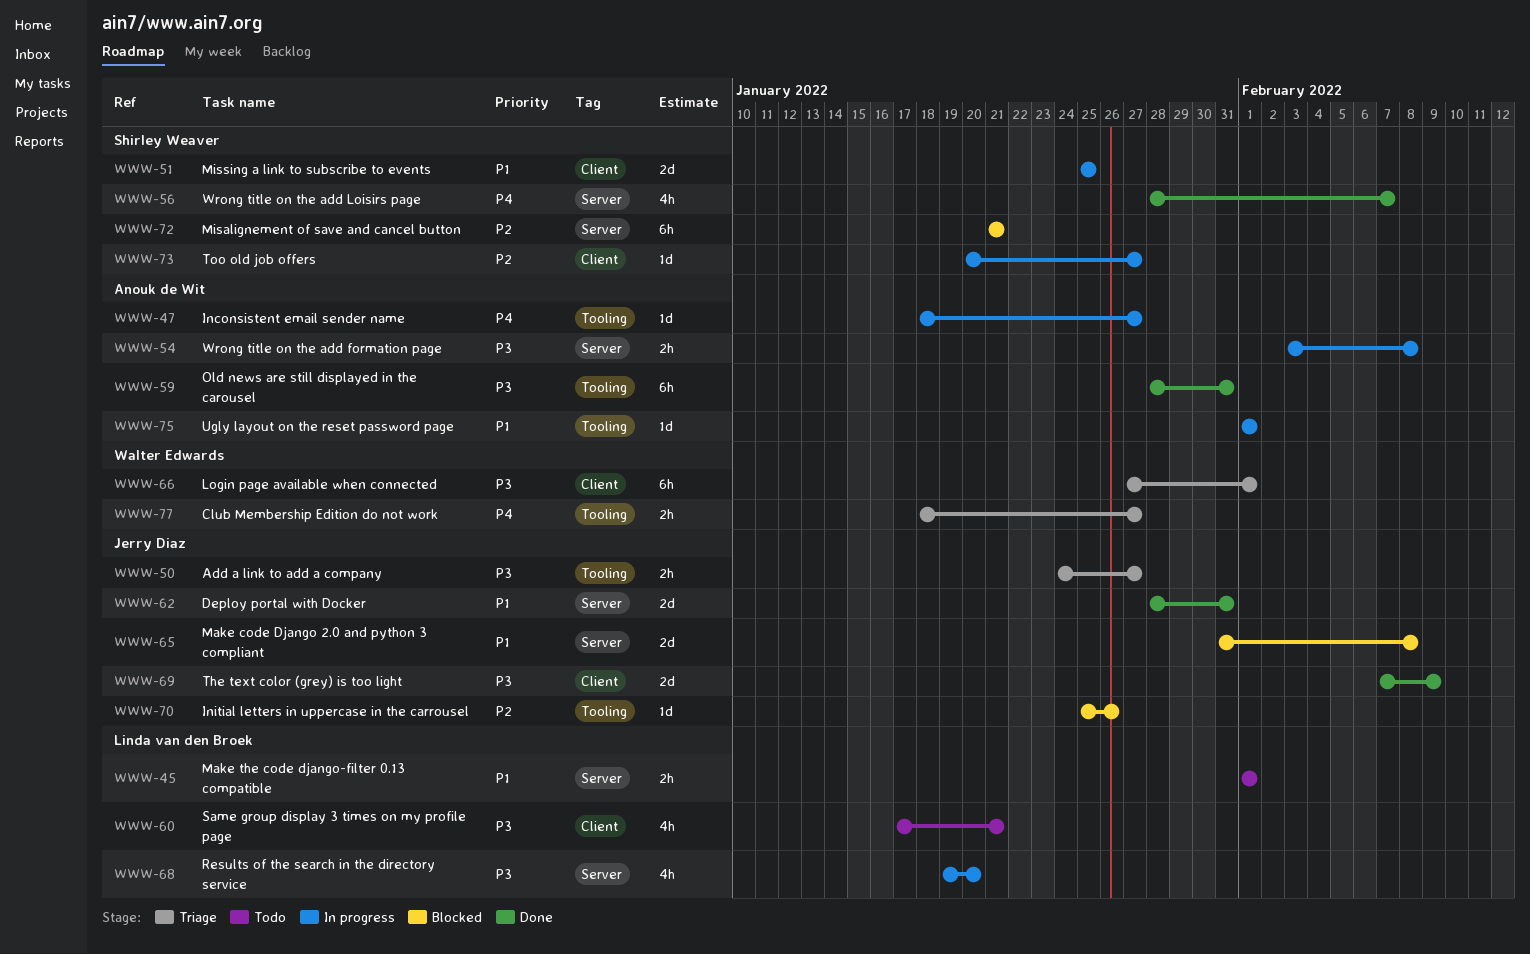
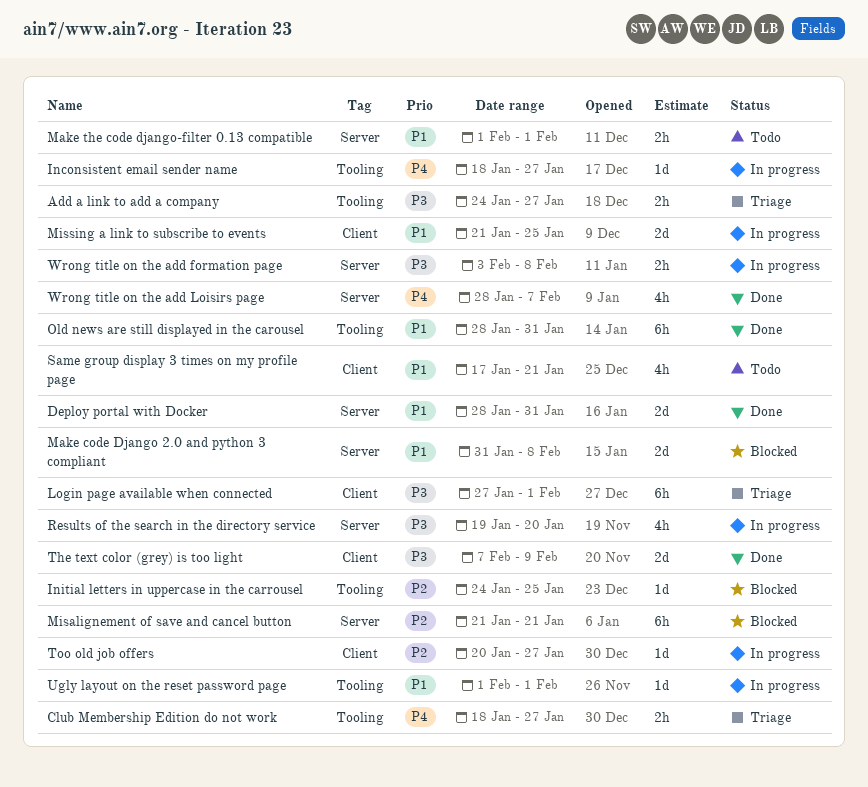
Initial letters in uppercase in the carrousel, start: Jan 25 -> Jan 24
Initial letters in uppercase in the carrousel, due: Jan 26 -> Jan 25
Missing a link to subscribe to events, start: Jan 25 -> Jan 21
Old news are still displayed in the carousel, priority: P3 -> P1
Same group display 3 times on my profile page, priority: P3 -> P1

